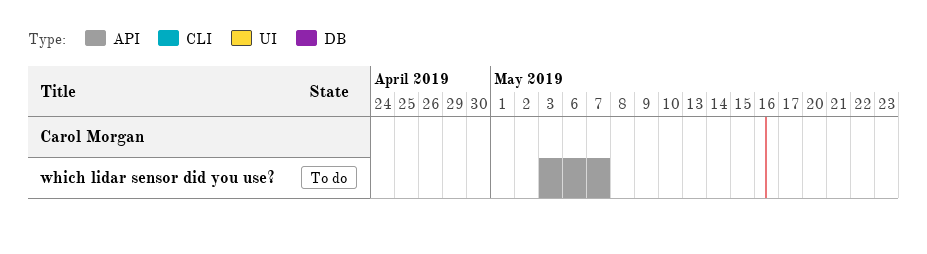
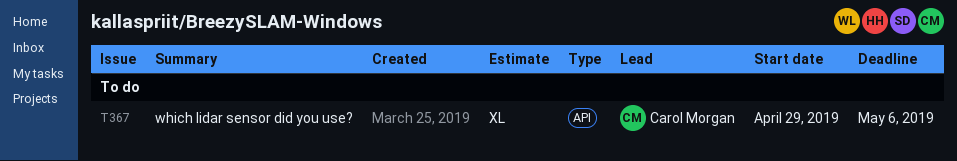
which lidar sensor did you use?, start: May 3 -> Apr 29
which lidar sensor did you use?, due: May 7 -> May 6

